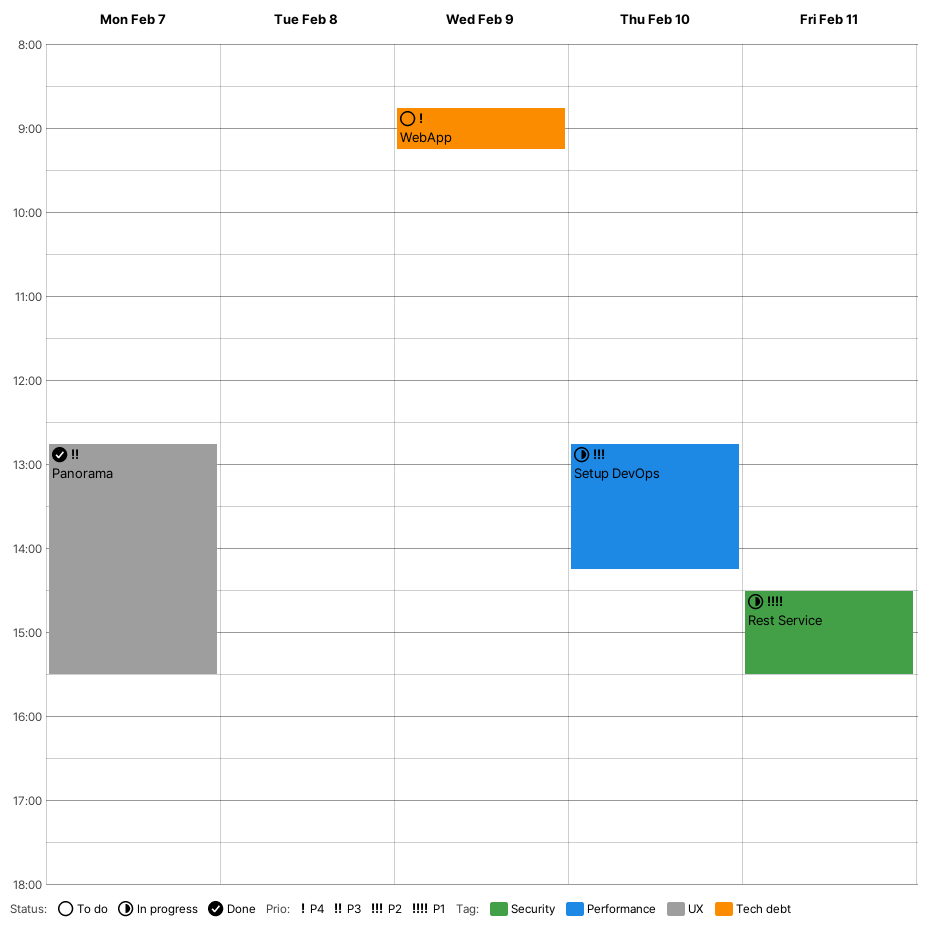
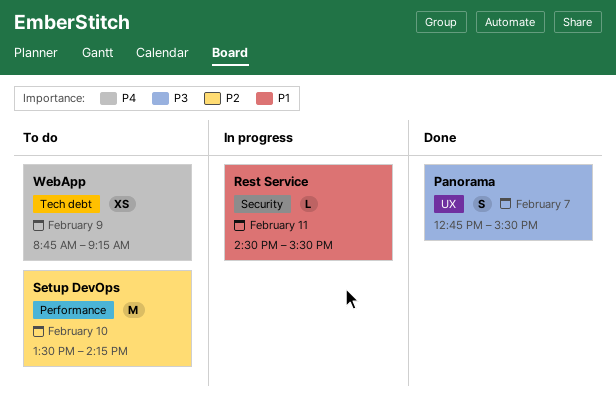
Setup DevOps, status: In progress -> To do
Setup DevOps, begins: 12:45 -> 13:30

